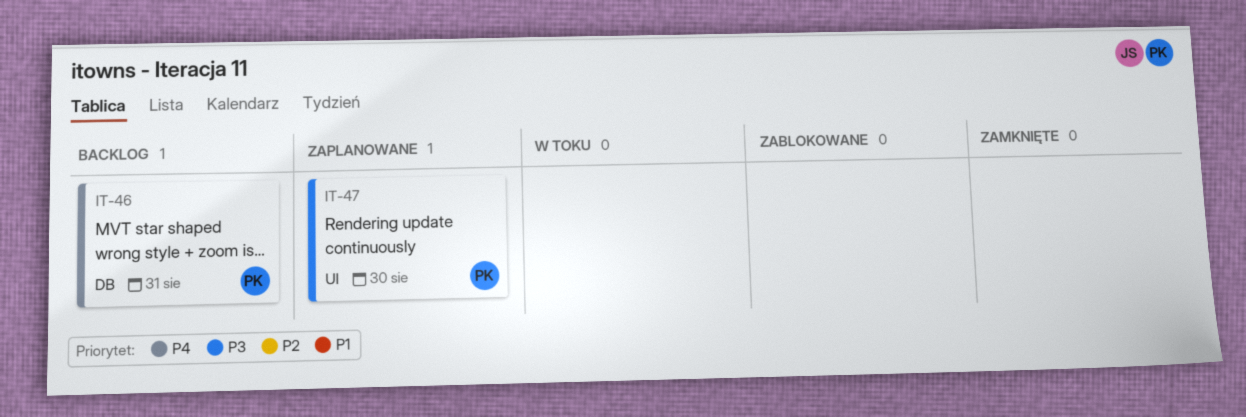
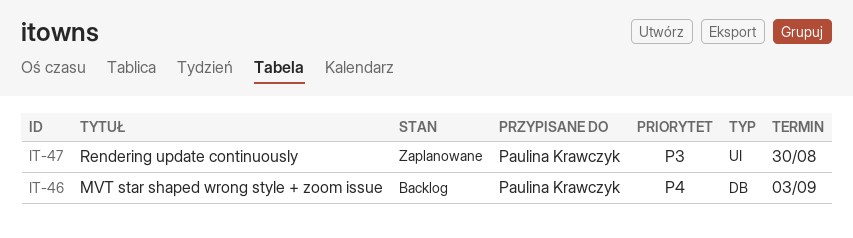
IT-46, due: Aug 31 -> Sep 3

